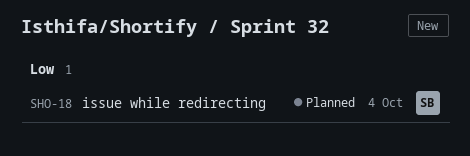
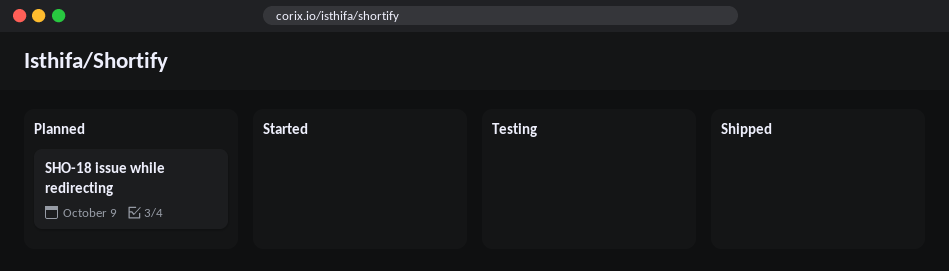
SHO-18, due: Oct 4 -> Oct 9

